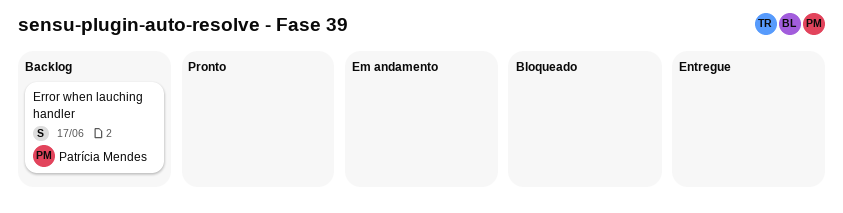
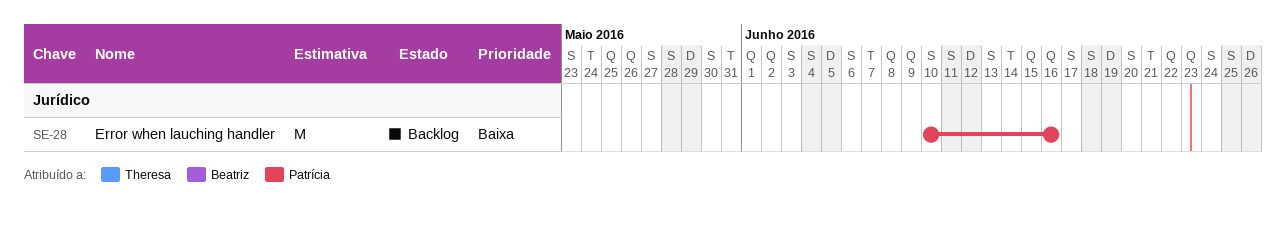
Error when lauching handler, estimate: S -> M
Error when lauching handler, due: Jun 17 -> Jun 16

